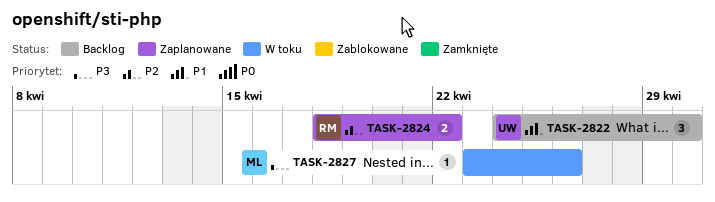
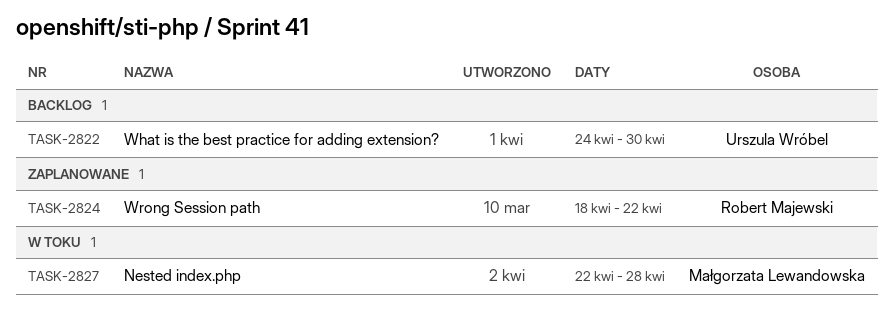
TASK-2827, start: Apr 23 -> Apr 22
TASK-2827, due: Apr 26 -> Apr 28

